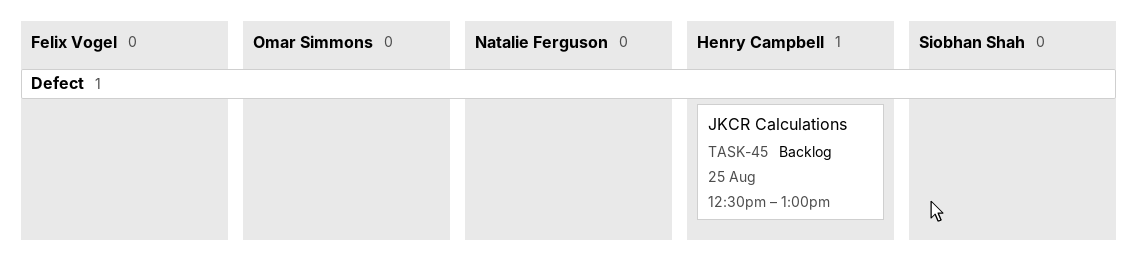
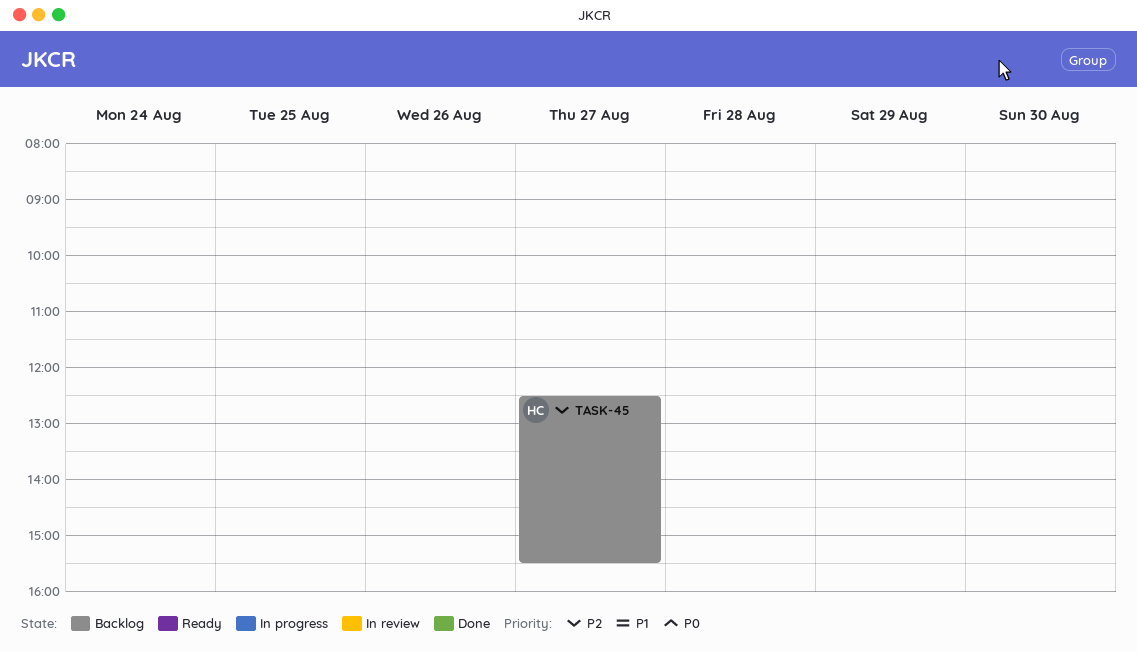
TASK-45, day: Aug 25 -> Aug 27
TASK-45, ends: 13:00 -> 15:30

